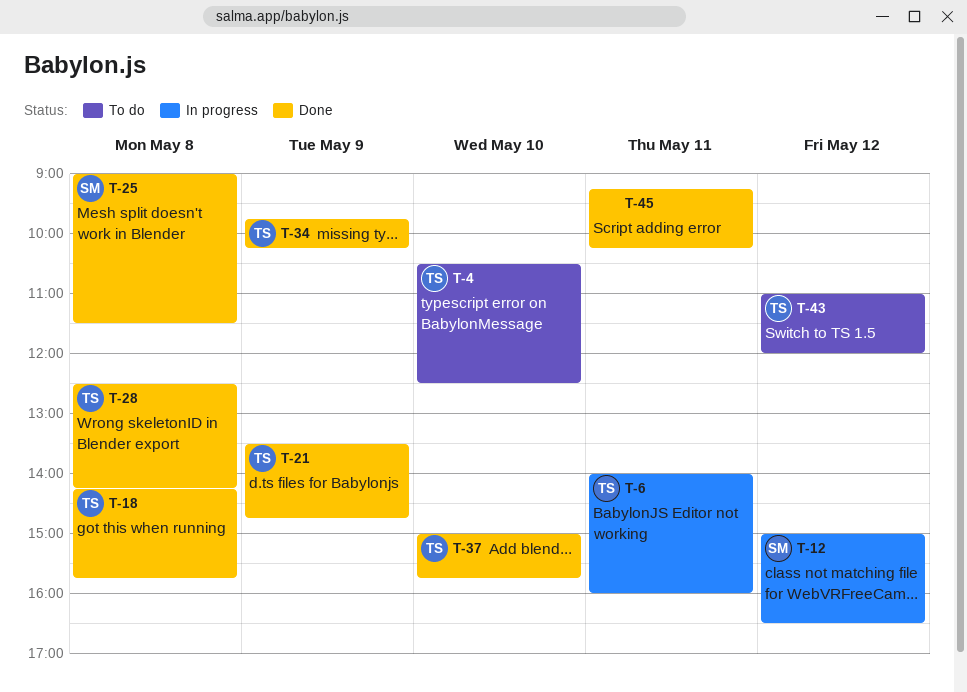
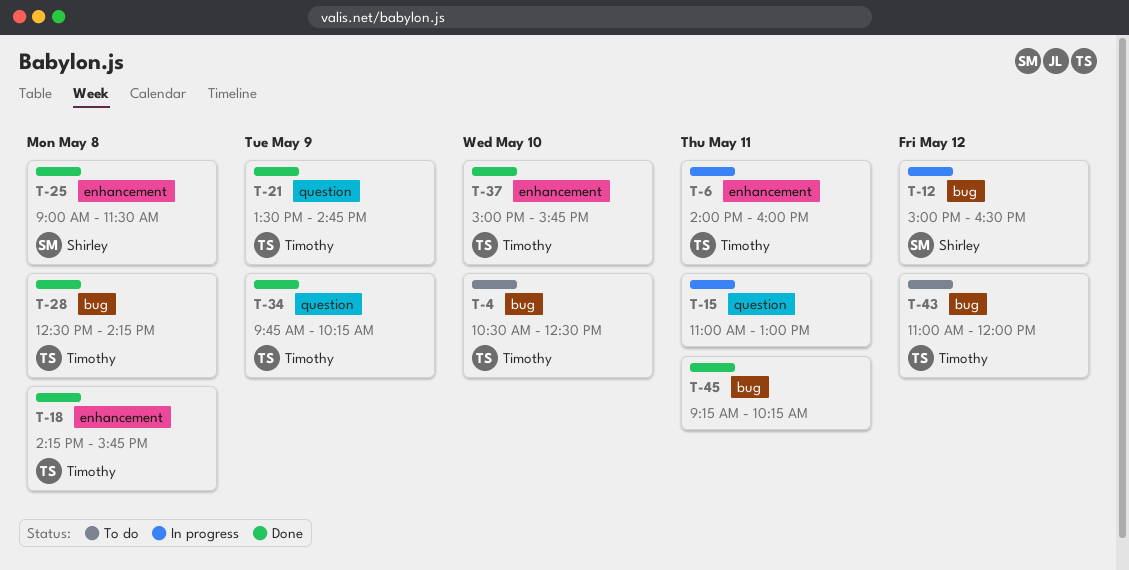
T-15: none -> present

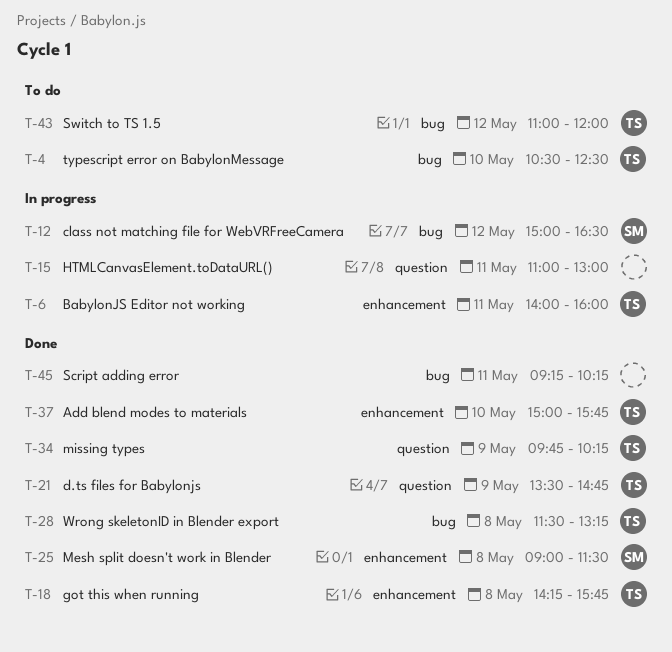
T-28, begins: 12:30 -> 11:30
T-28, ends: 14:15 -> 13:15

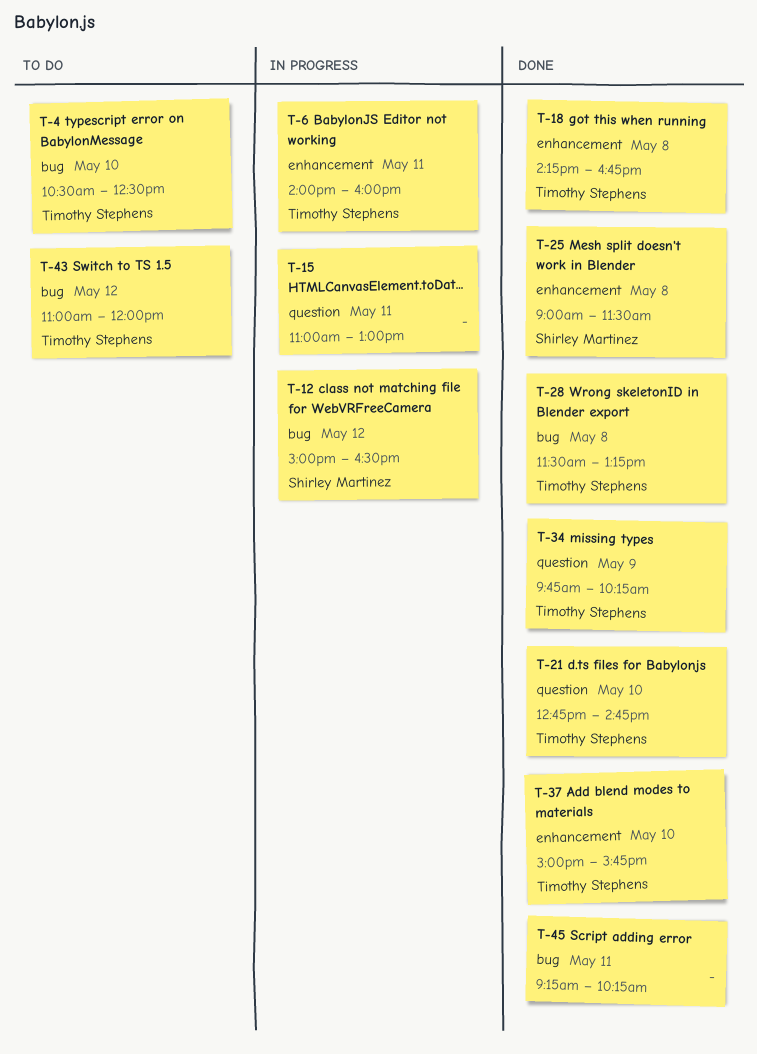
T-18, ends: 15:45 -> 16:45
T-21, day: May 9 -> May 10
T-21, begins: 13:30 -> 12:45

